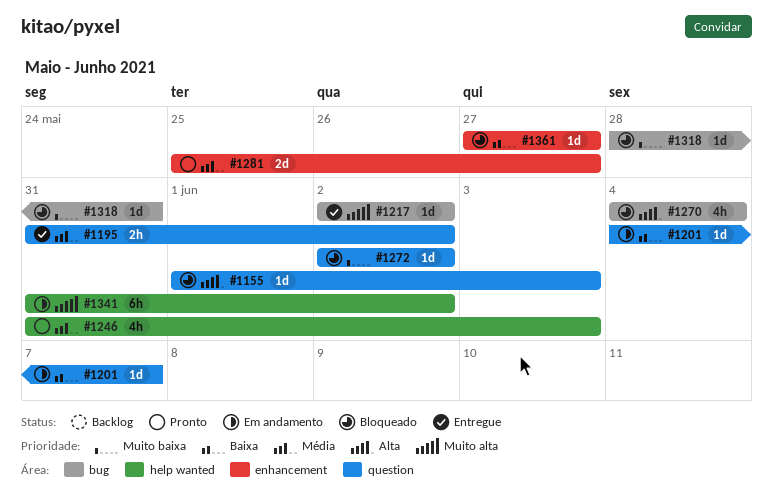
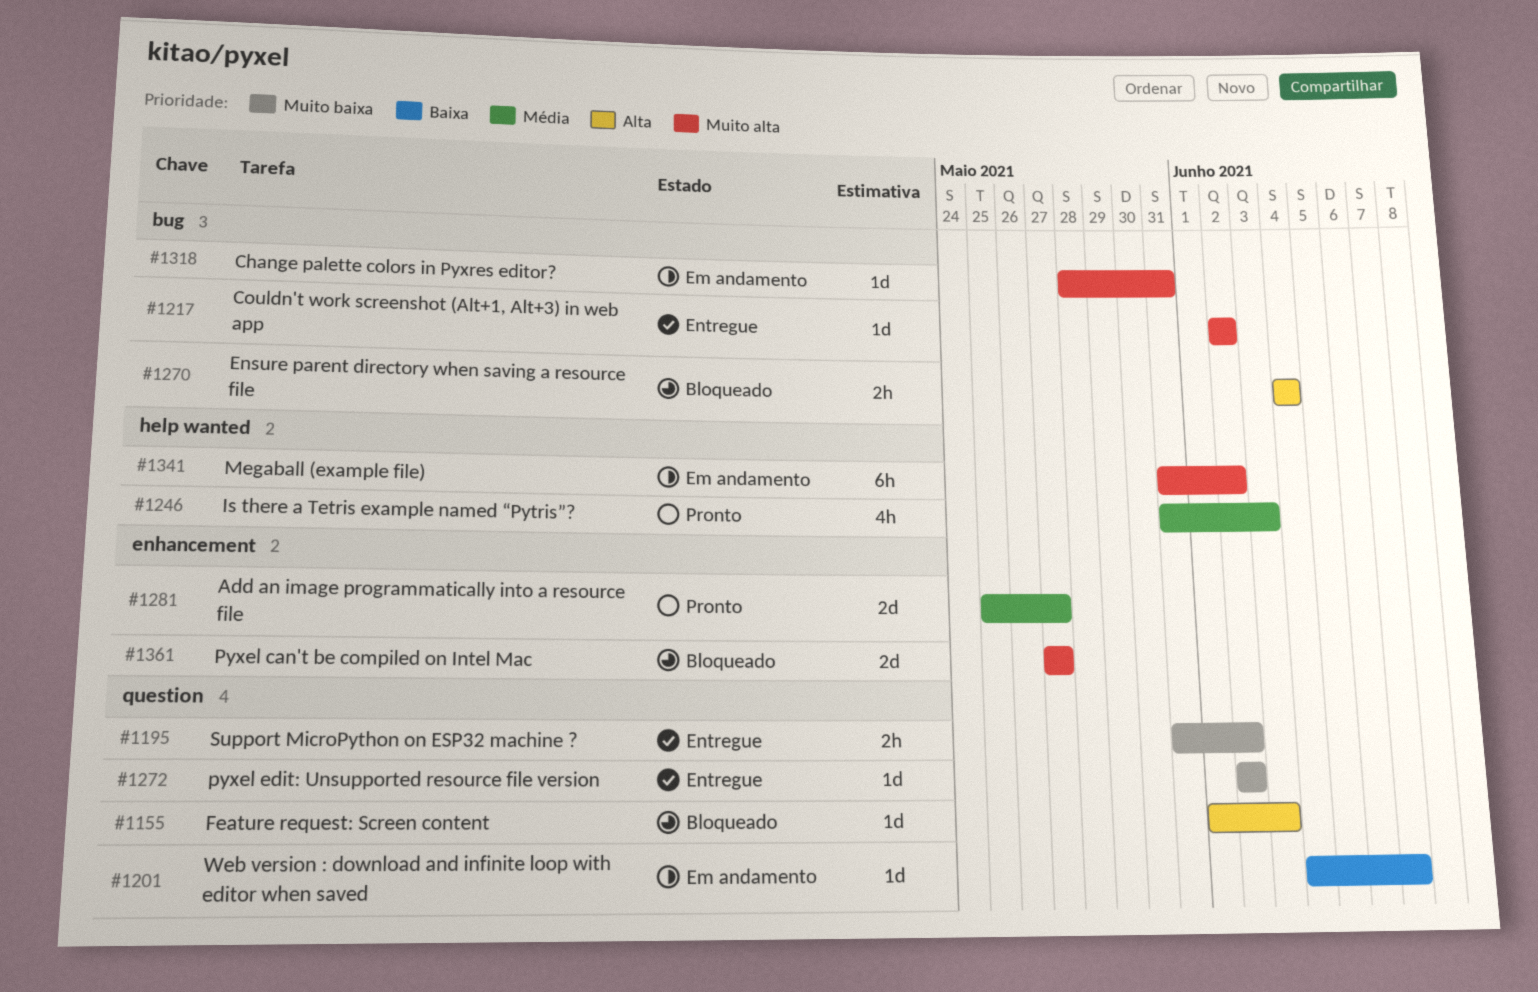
#1195, priority: Média -> Muito baixa
#1270, estimate: 4h -> 2h
#1272, status: Bloqueado -> Entregue
#1318, status: Bloqueado -> Em andamento
#1318, priority: Muito baixa -> Muito alta
#1361, priority: Baixa -> Muito alta
#1361, estimate: 1d -> 2d

